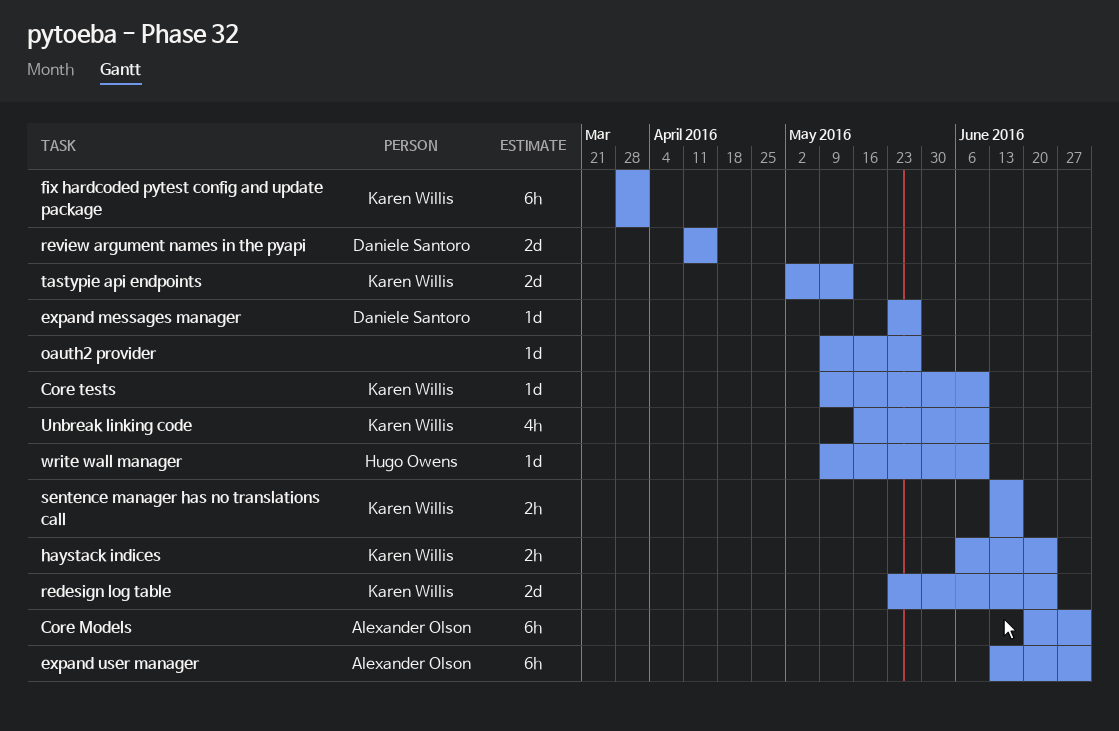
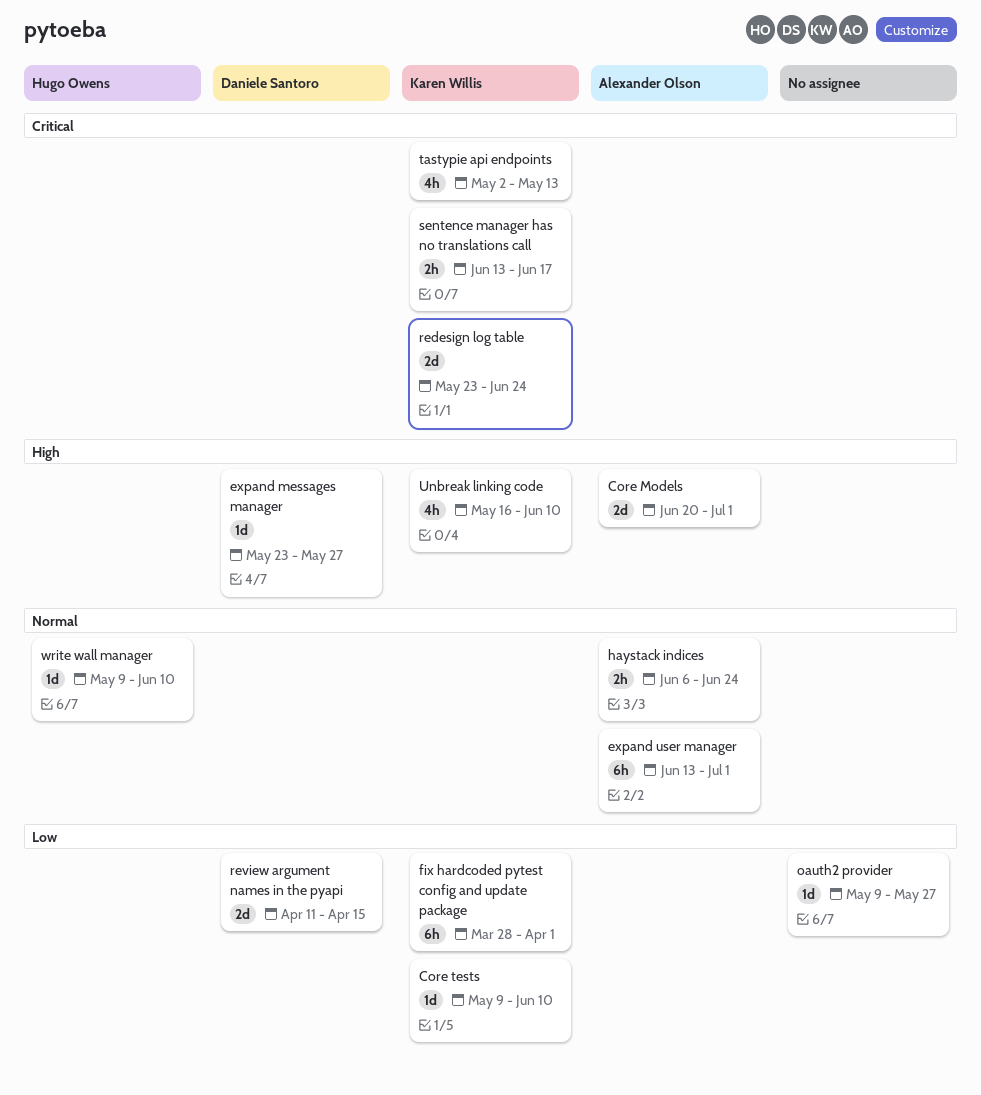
Core Models, estimate: 6h -> 2d
haystack indices, owner: Karen Willis -> Alexander Olson
tastypie api endpoints, estimate: 2d -> 4h

